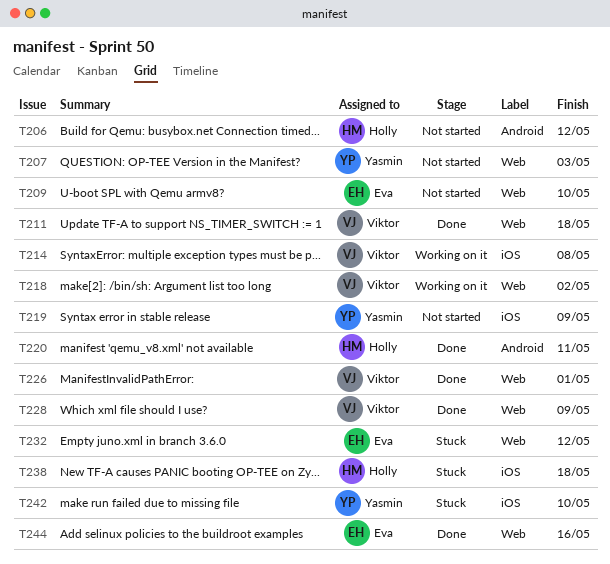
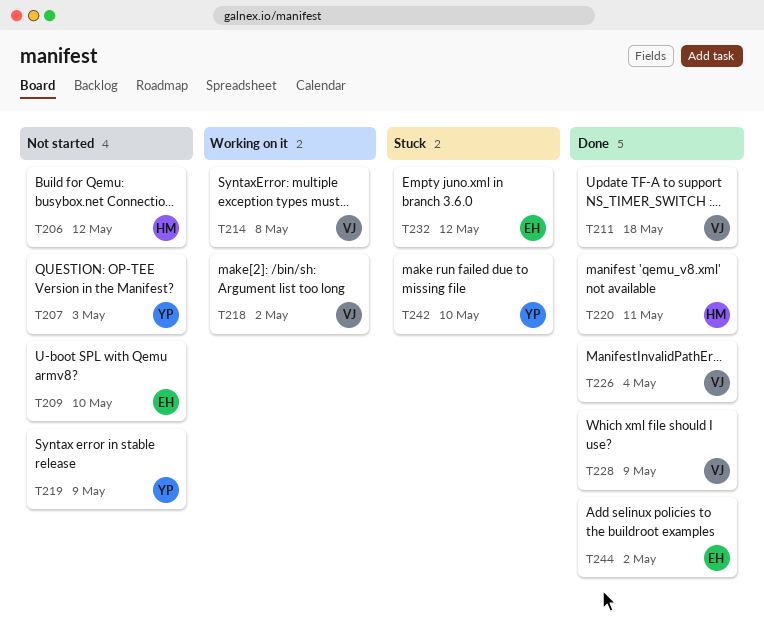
T226, due: May 1 -> May 4
T238: present -> none
T244, due: May 16 -> May 2

